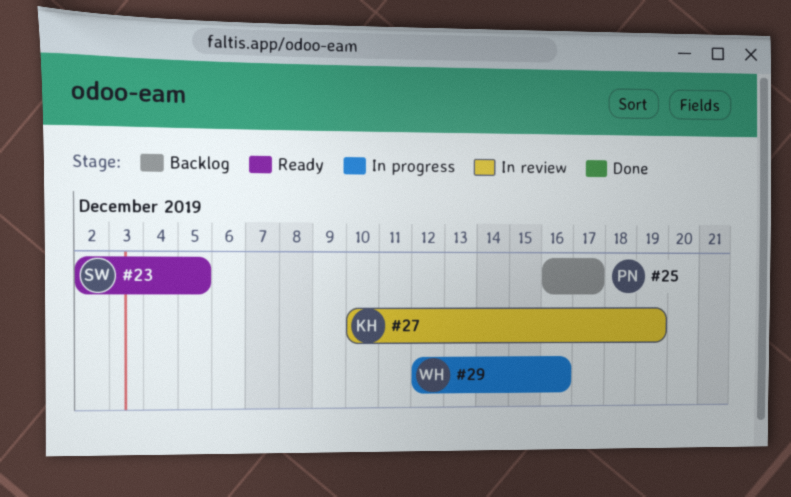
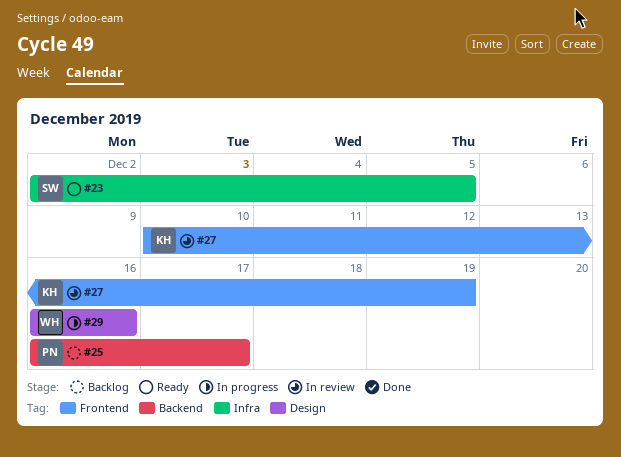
#29, start: Dec 12 -> Dec 16

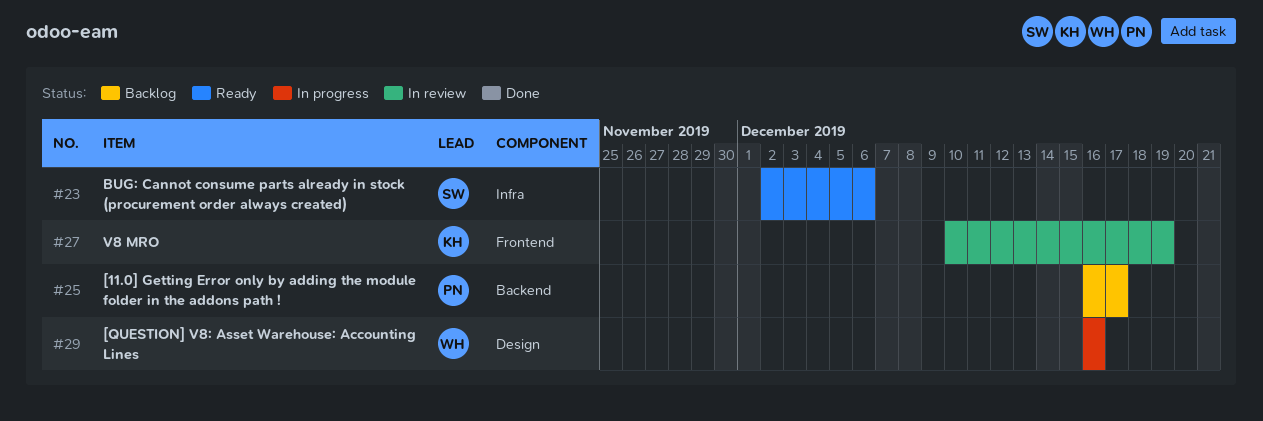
#23, due: Dec 5 -> Dec 6

